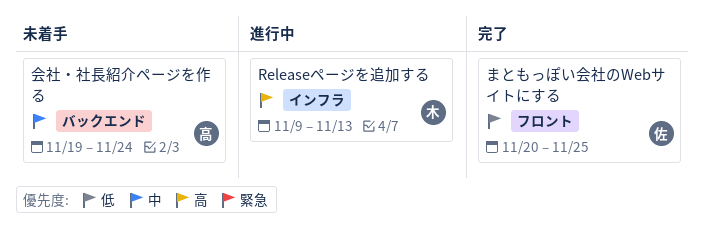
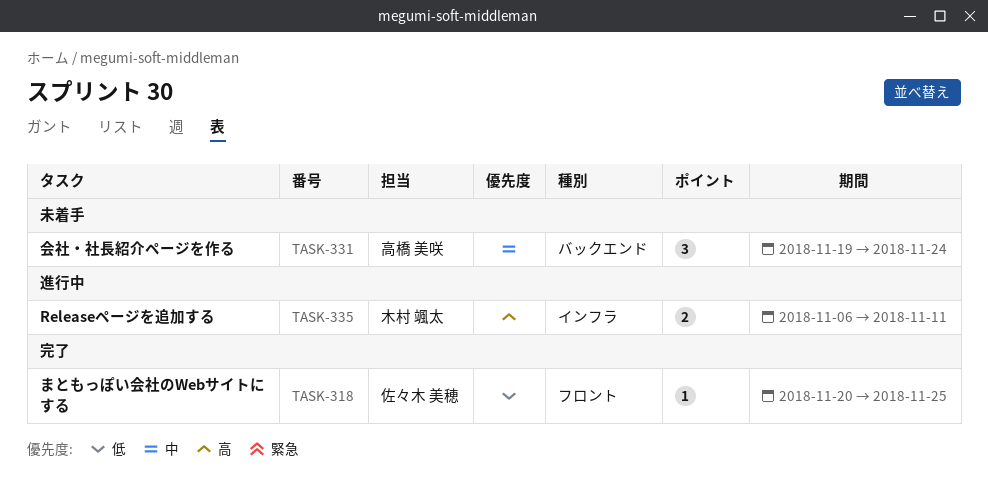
Releaseページを追加する, start: Nov 9 -> Nov 6
Releaseページを追加する, due: Nov 13 -> Nov 11

